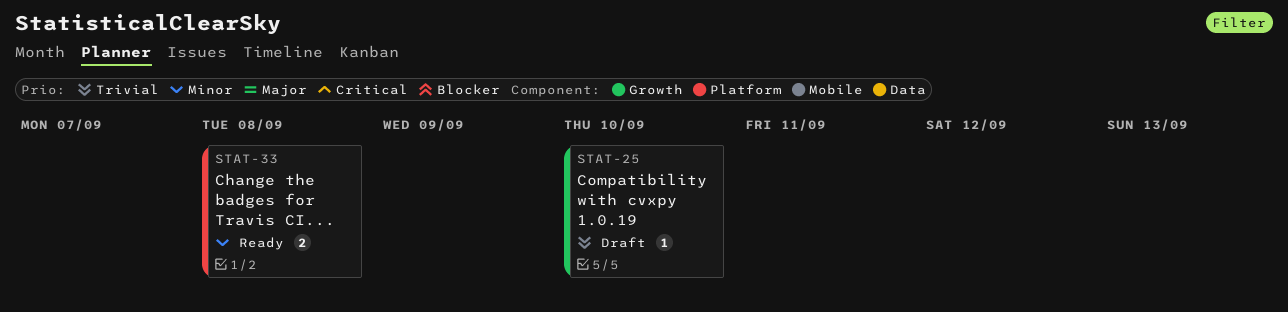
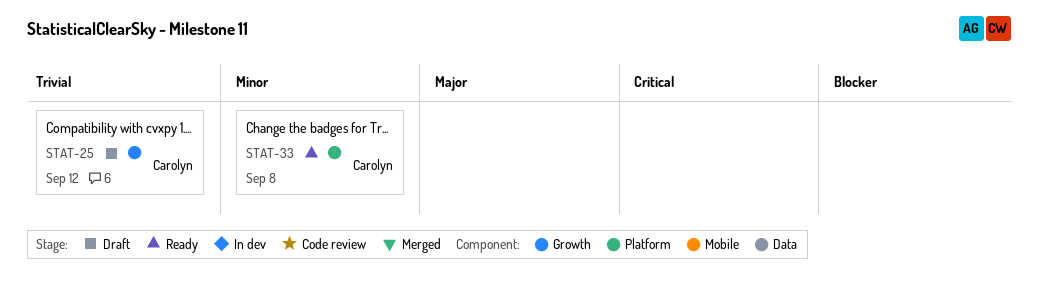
STAT-25, due: Sep 10 -> Sep 12

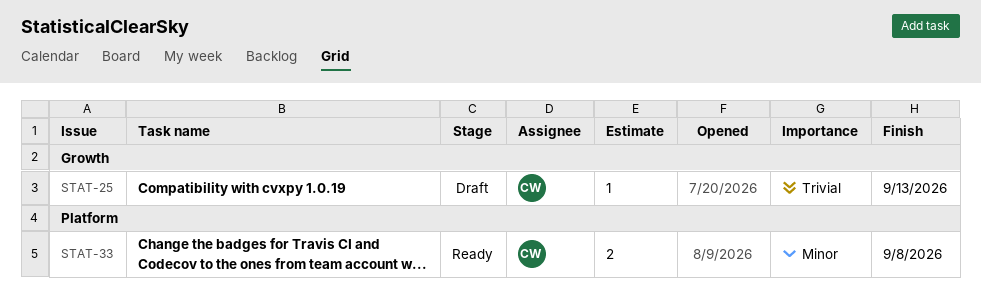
STAT-25, due: Sep 12 -> Sep 13

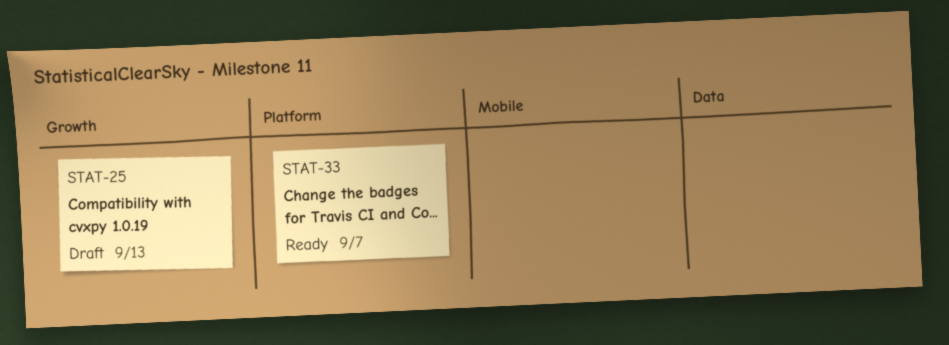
STAT-33, due: Sep 8 -> Sep 7

